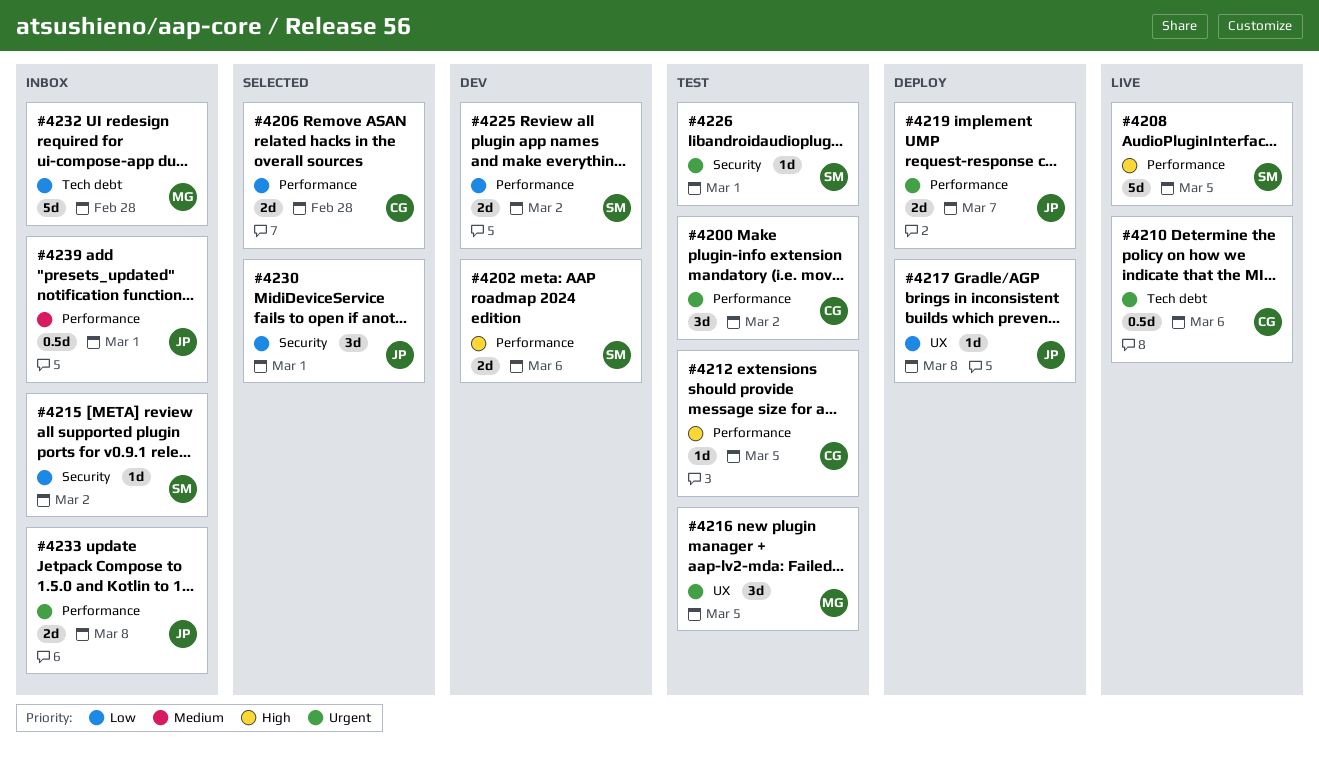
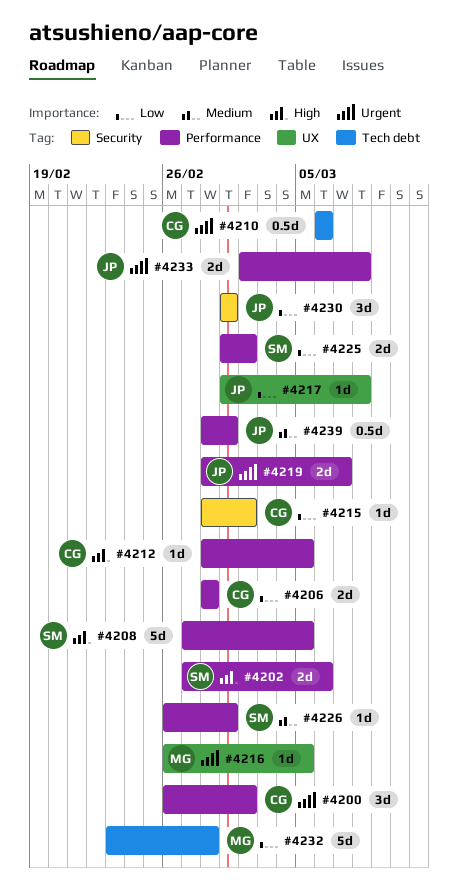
#4215, owner: SM -> CG
#4216, estimate: 3d -> 1d
#4226, priority: Urgent -> Medium
#4226, label: Security -> Performance

